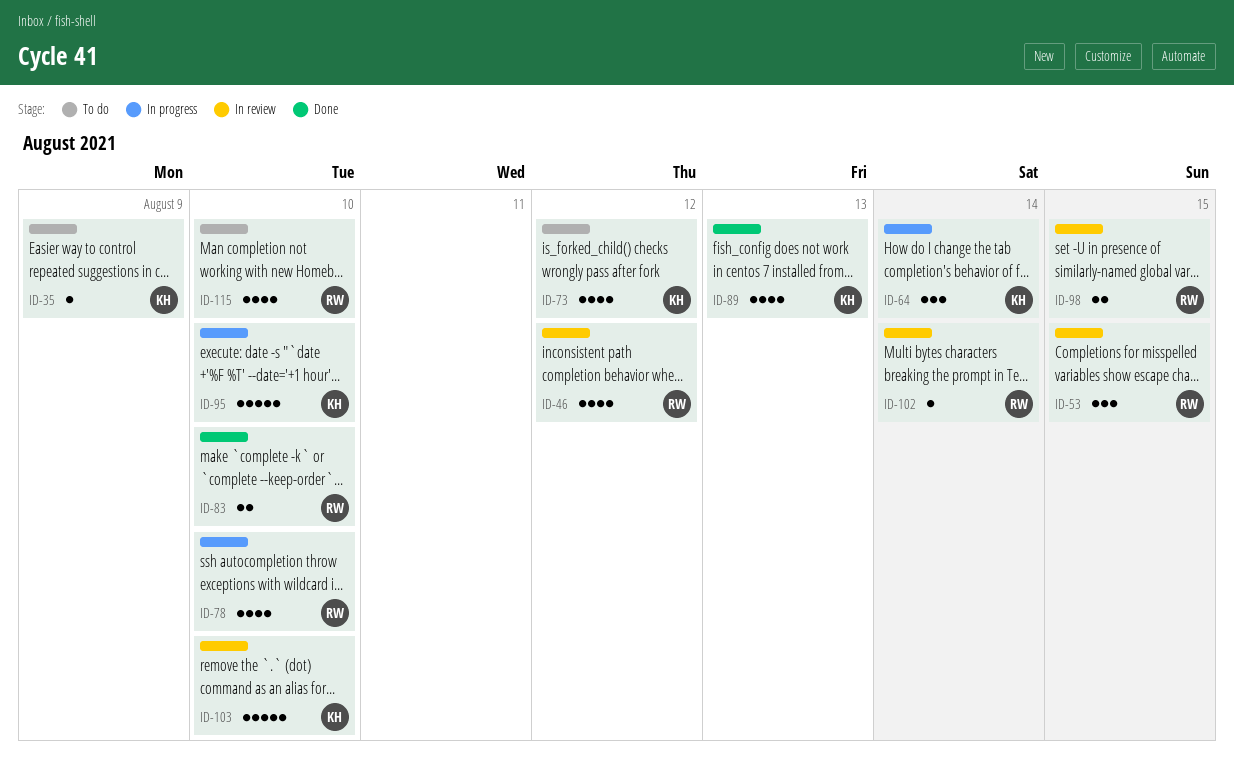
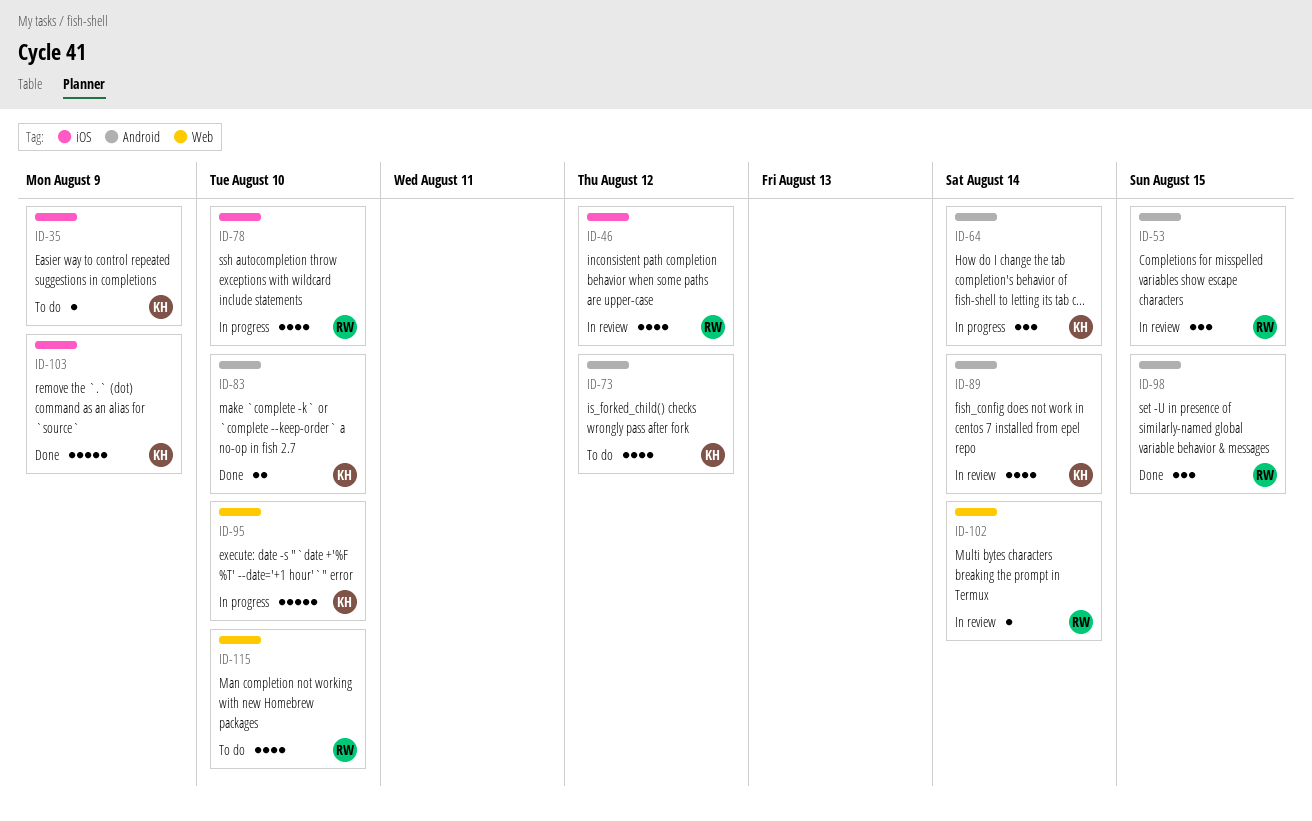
ID-83, owner: RW -> KH
ID-89, status: Done -> In review
ID-89, due: Aug 13 -> Aug 14
ID-98, status: In review -> Done
ID-98, estimate: 2 -> 3
ID-103, status: In review -> Done
ID-103, due: Aug 10 -> Aug 9

